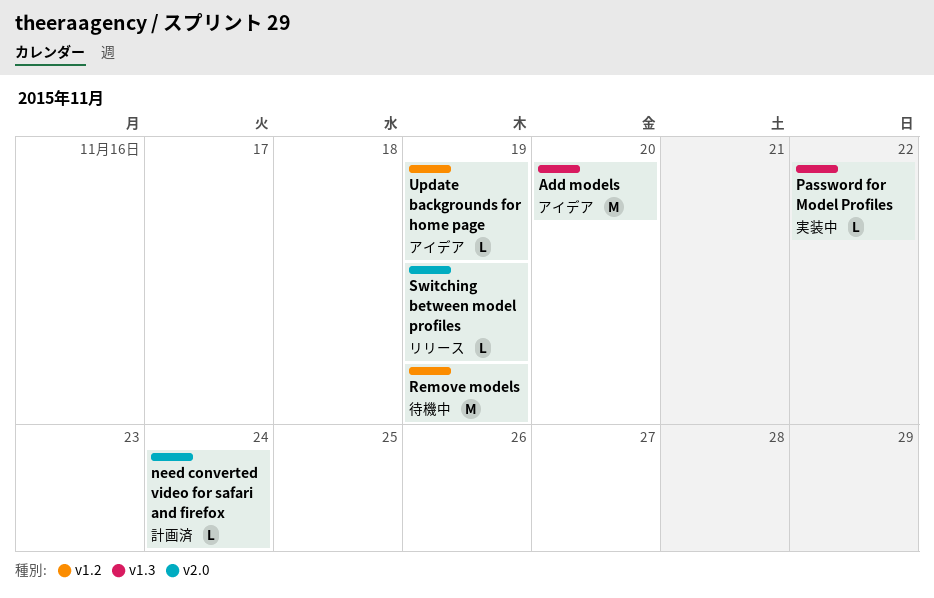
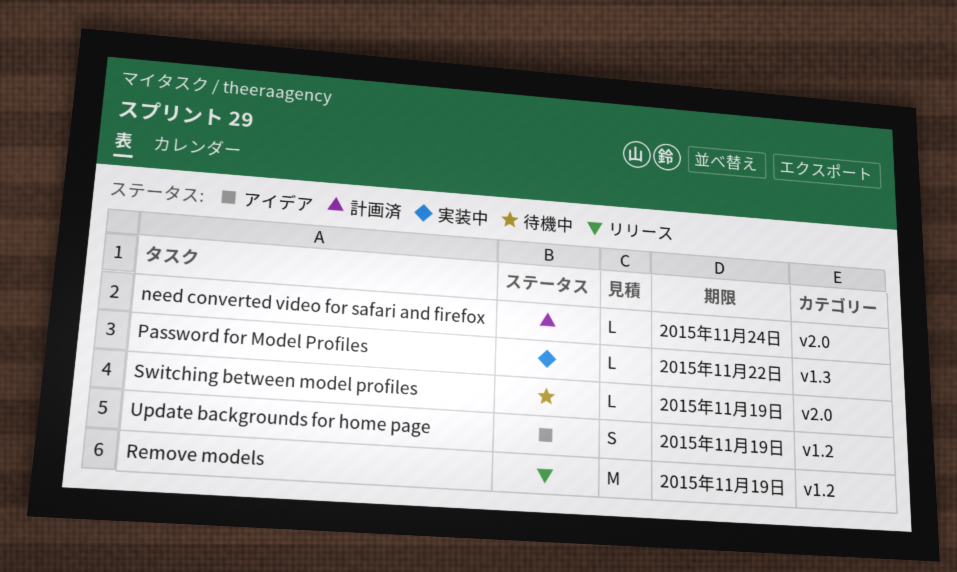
Add models: present -> none
Remove models, status: 待機中 -> リリース
Switching between model profiles, status: リリース -> 待機中
Update backgrounds for home page, estimate: L -> S

